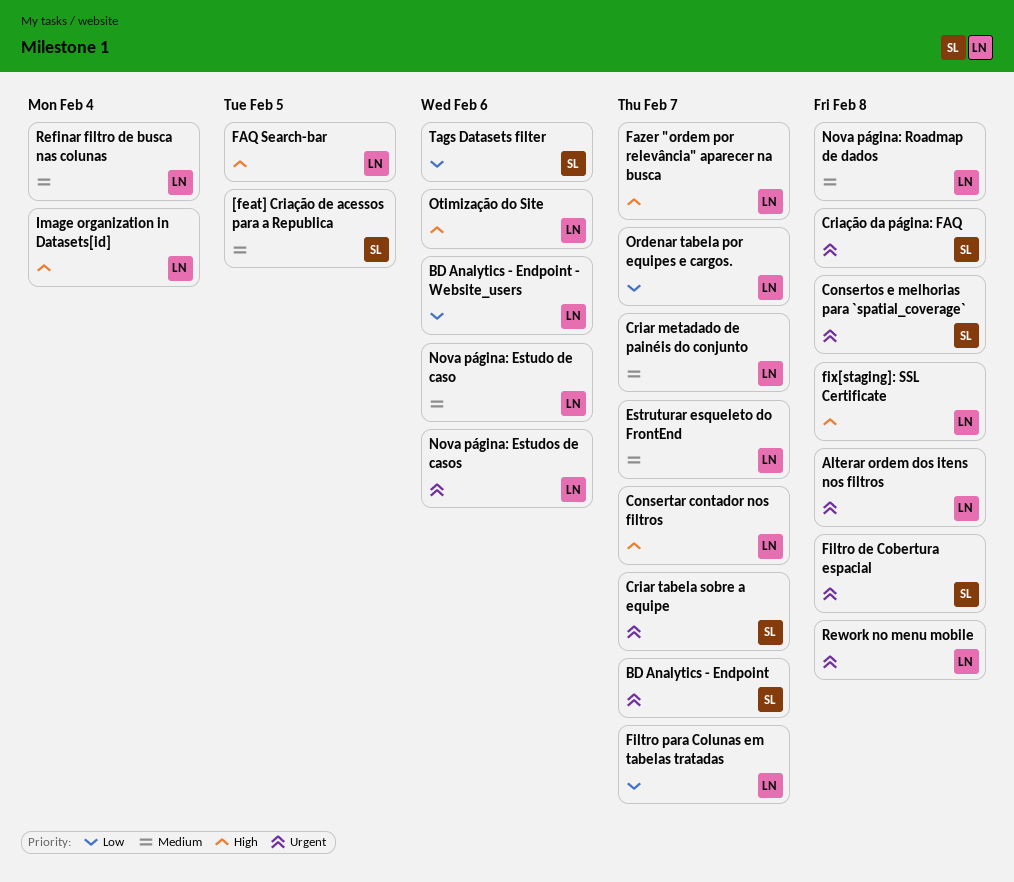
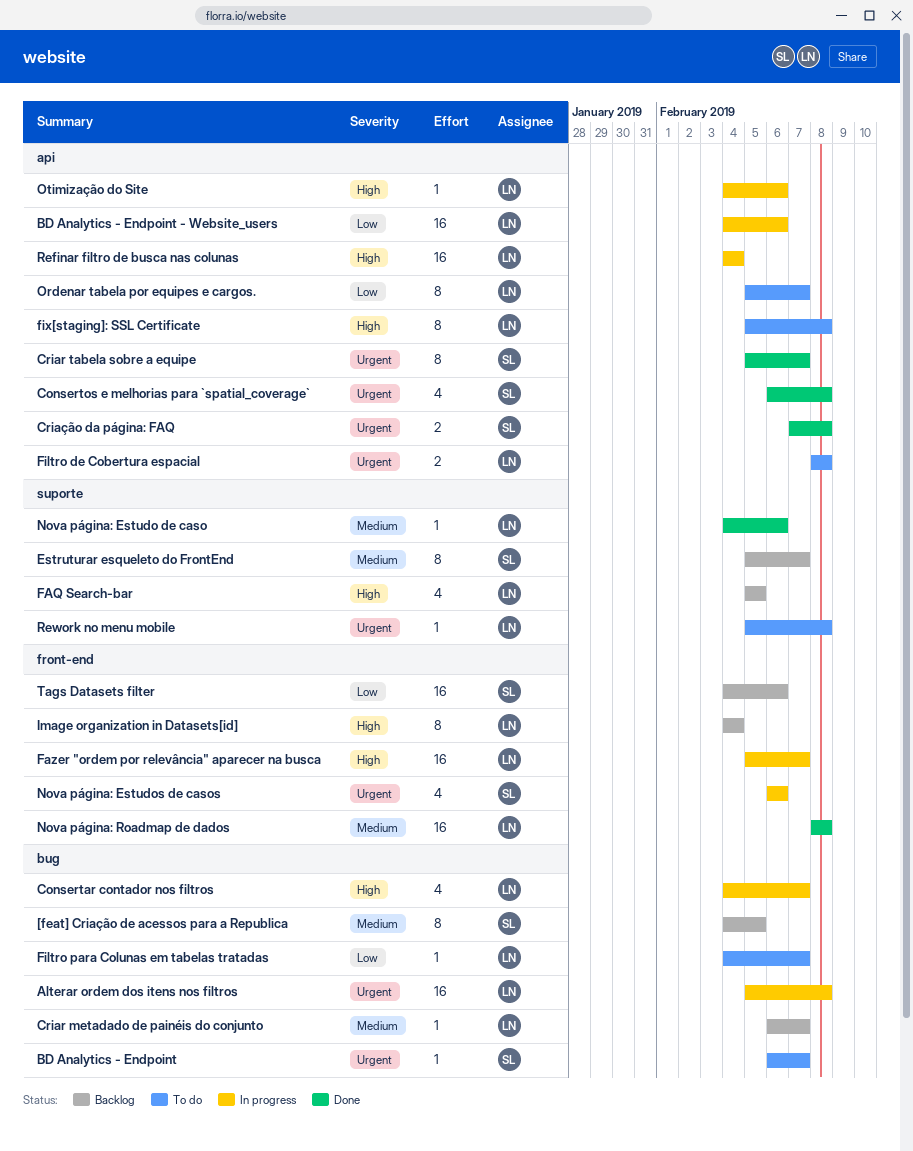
Estruturar esqueleto do FrontEnd, owner: LN -> SL
Filtro de Cobertura espacial, owner: SL -> LN
Nova página: Estudos de casos, owner: LN -> SL
Refinar filtro de busca nas colunas, priority: Medium -> High

